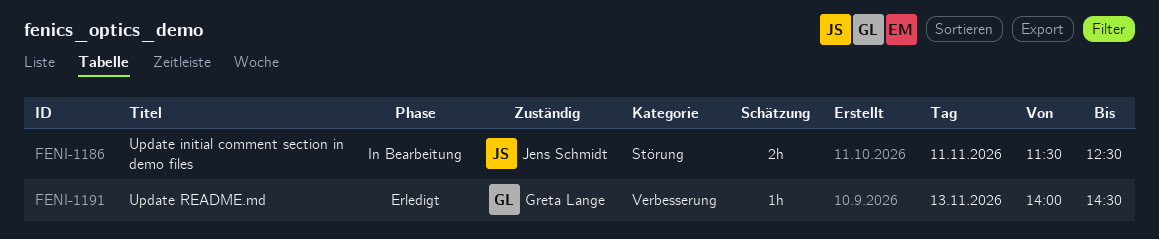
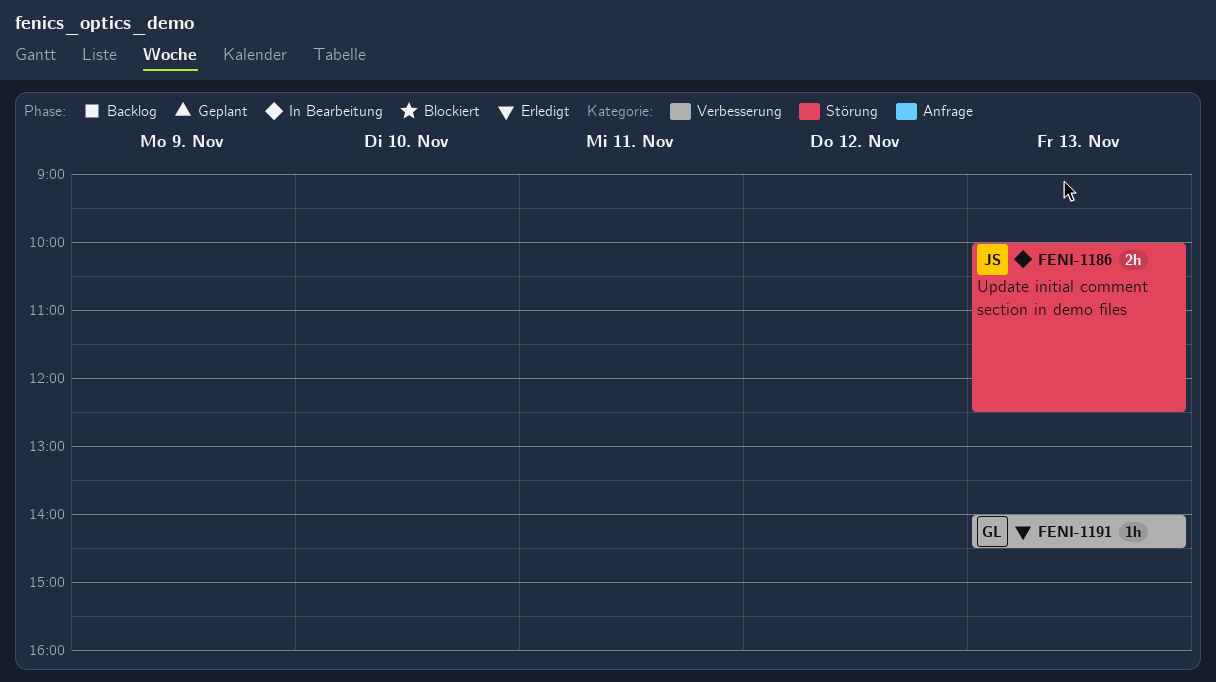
FENI-1186, day: Nov 11 -> Nov 13
FENI-1186, begins: 11:30 -> 10:00

